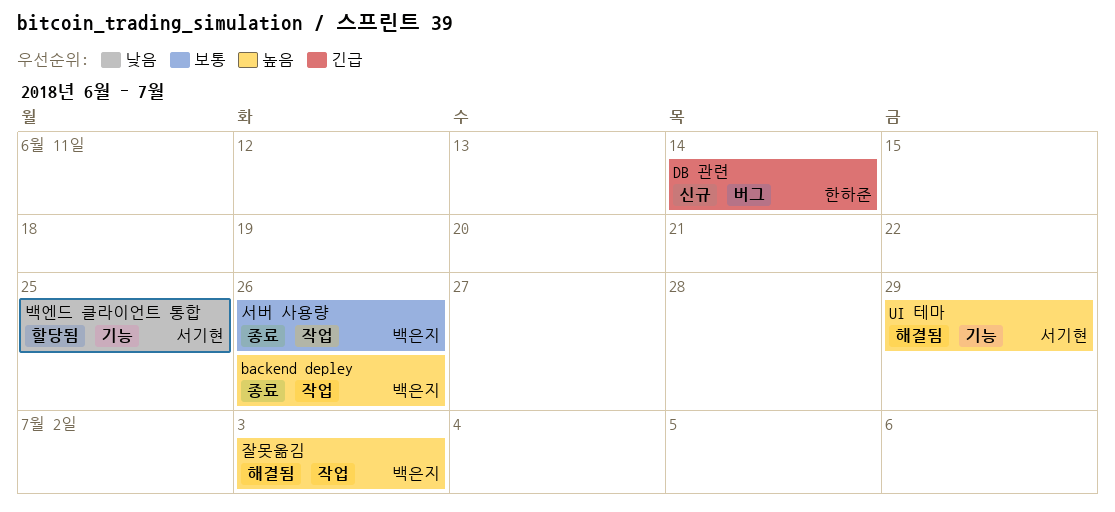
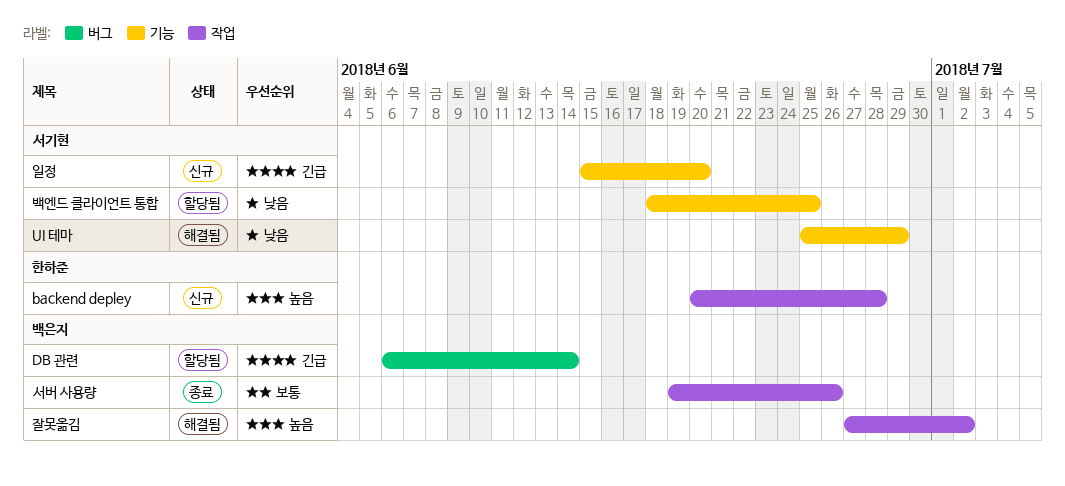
backend depley, status: 종료 -> 신규
backend depley, owner: 백은지 -> 한하준
backend depley, due: Jun 26 -> Jun 28
DB 관련, status: 신규 -> 할당됨
DB 관련, owner: 한하준 -> 백은지
UI 테마, priority: 높음 -> 낮음
일정: none -> present
잘못옮김, due: Jul 3 -> Jul 2

